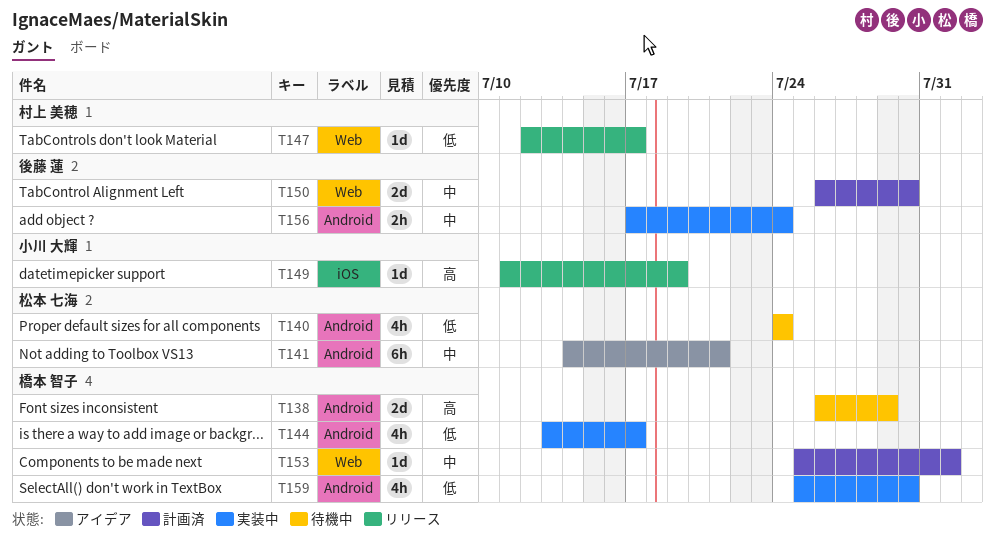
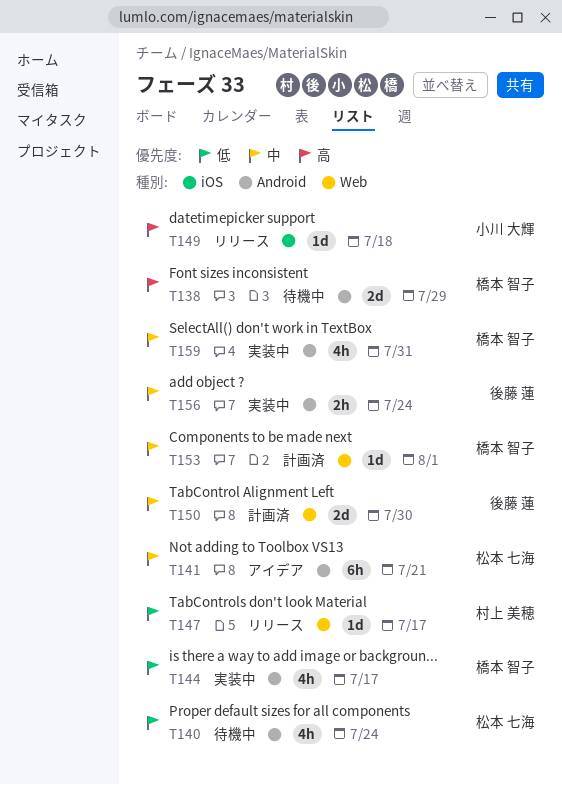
T149, due: Jul 19 -> Jul 18
T159, priority: 低 -> 中
T159, due: Jul 30 -> Jul 31

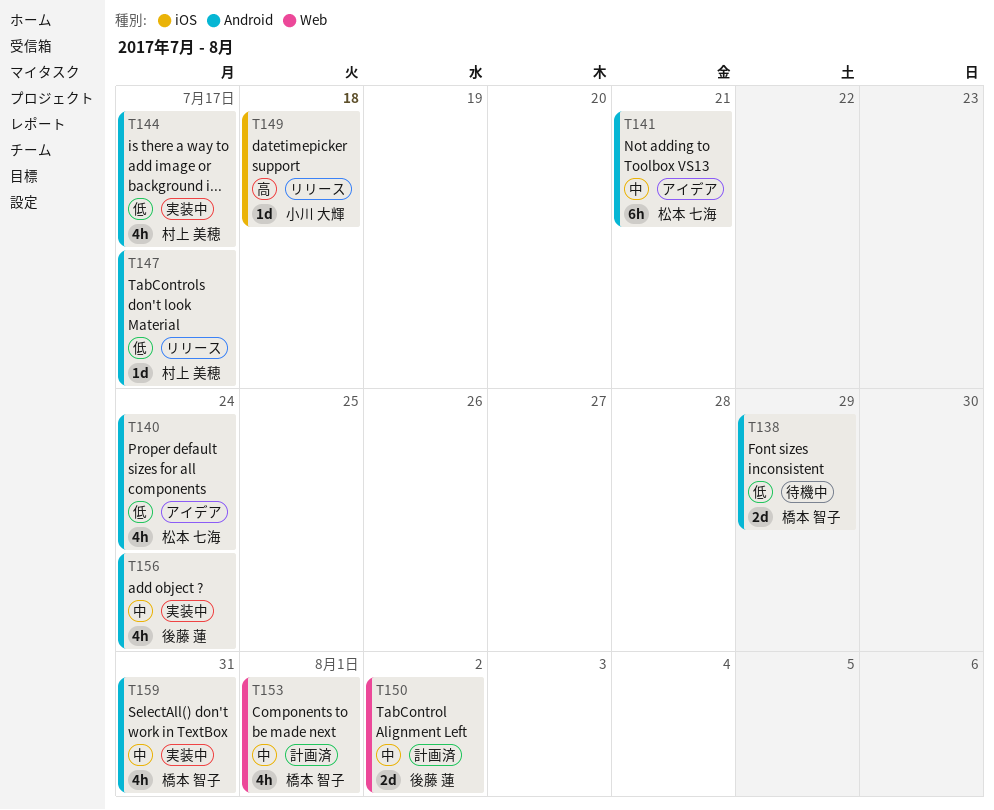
T138, priority: 高 -> 低
T140, status: 待機中 -> アイデア
T144, owner: 橋本 智子 -> 村上 美穂
T147, label: Web -> Android
T150, due: Jul 30 -> Aug 2
T153, estimate: 1d -> 4h
T156, estimate: 2h -> 4h

